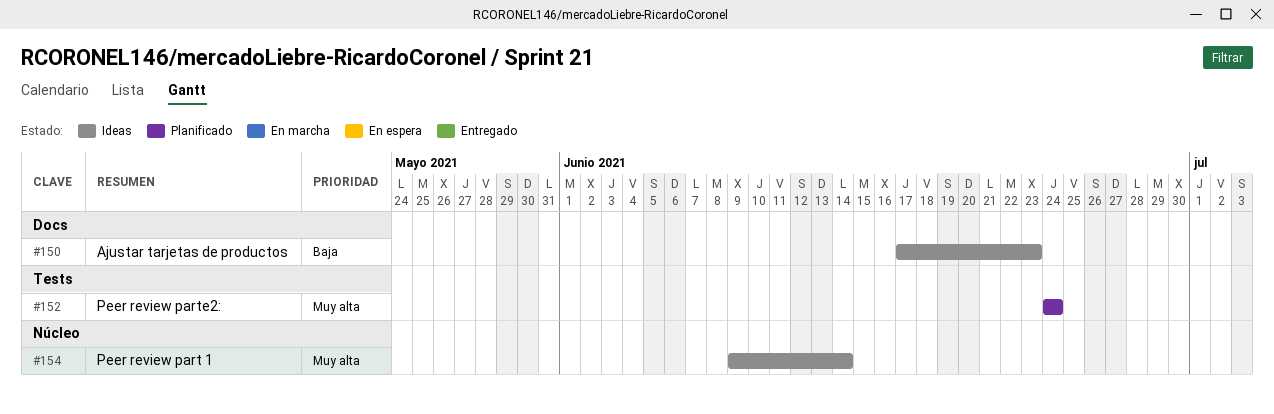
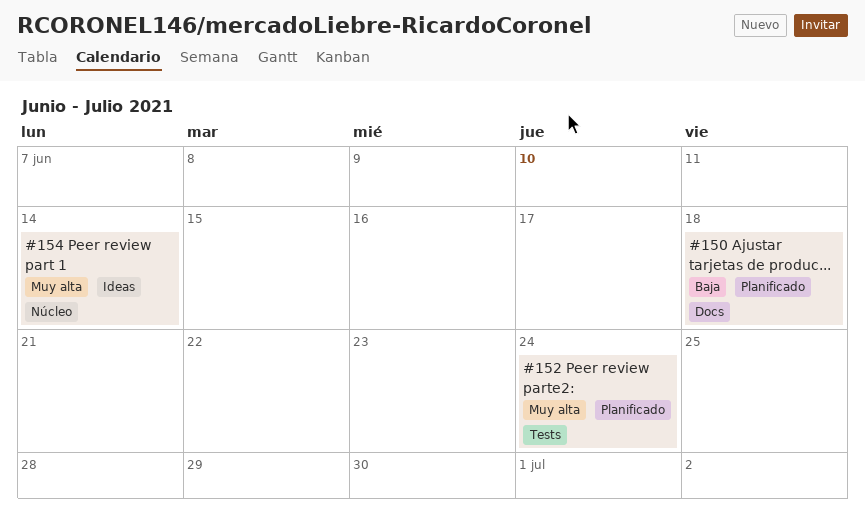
#150, status: Ideas -> Planificado
#150, due: Jun 23 -> Jun 18

